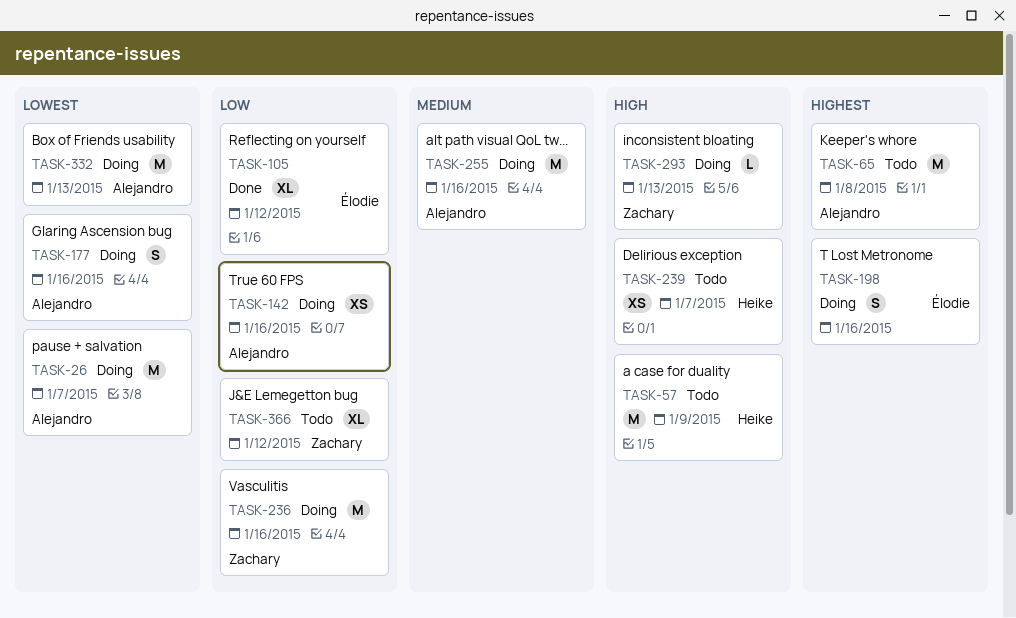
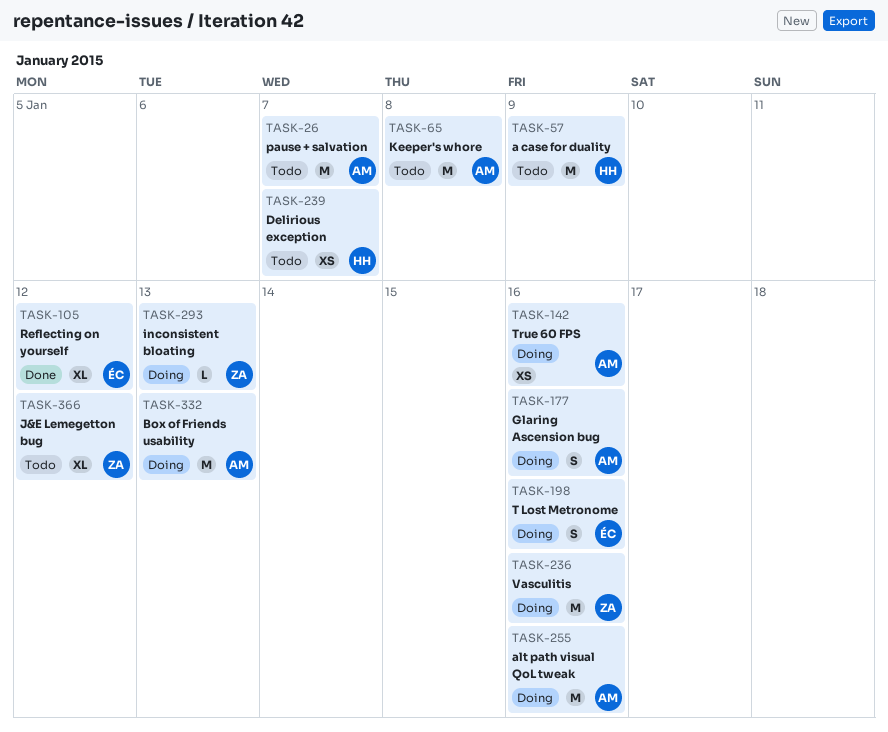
TASK-26, status: Doing -> Todo

